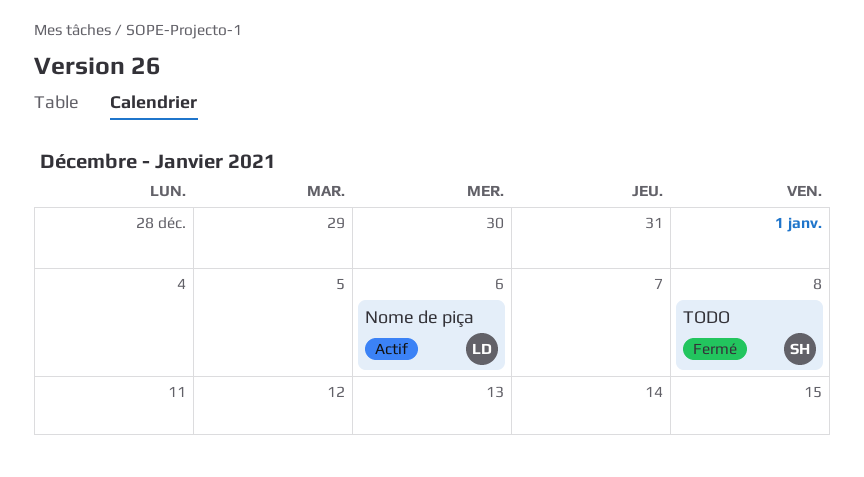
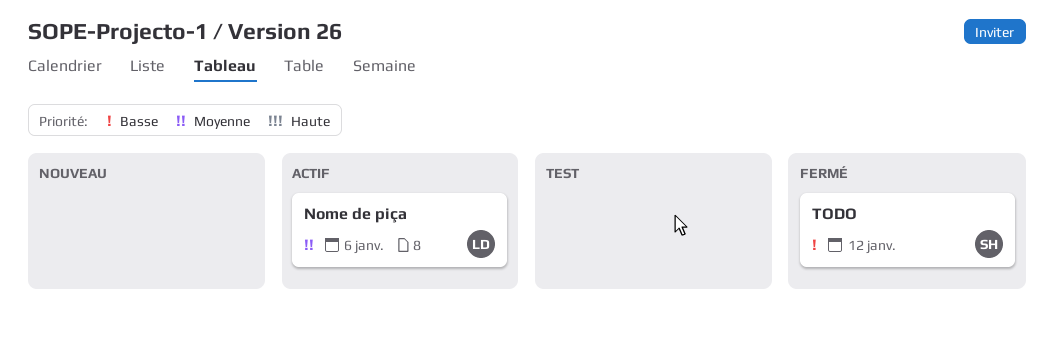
TODO, due: Jan 8 -> Jan 12

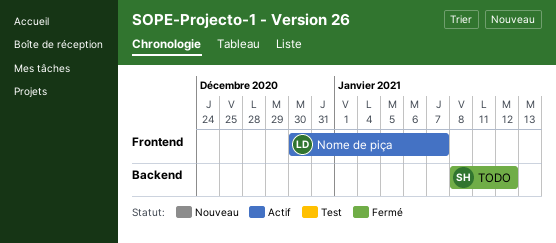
Nome de piça, due: Jan 6 -> Jan 7

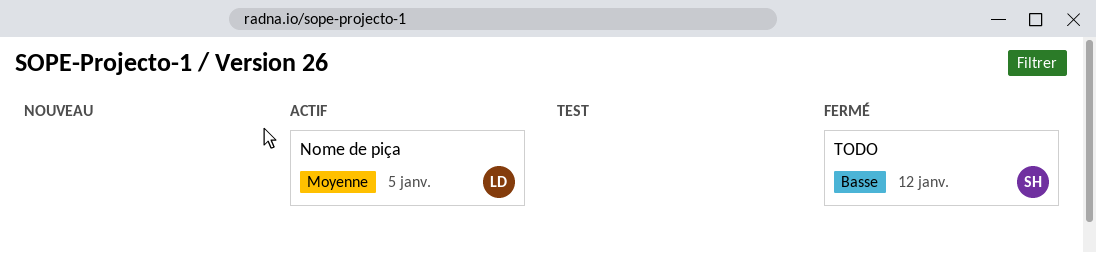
Nome de piça, due: Jan 7 -> Jan 5

